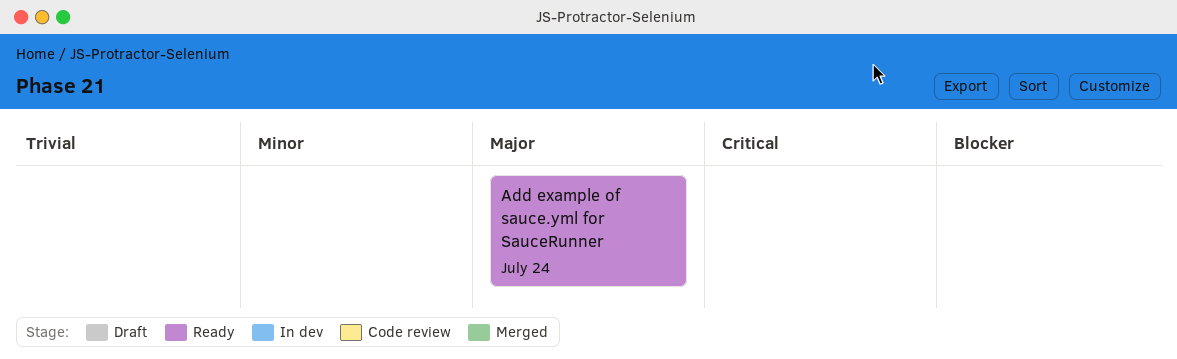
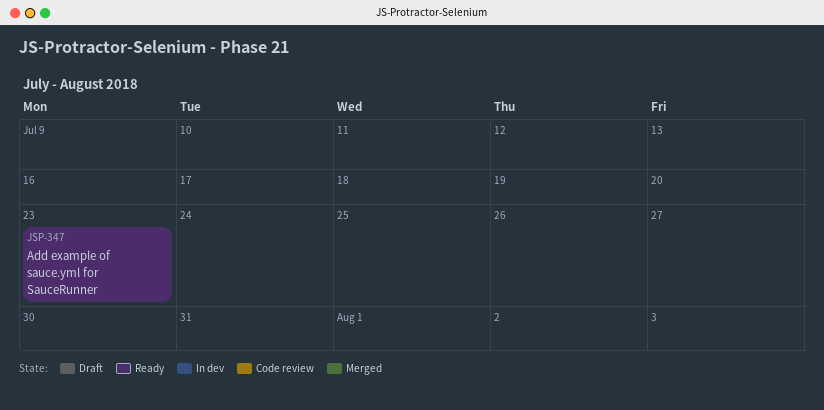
Add example of sauce.yml for SauceRunner, due: Jul 24 -> Jul 23

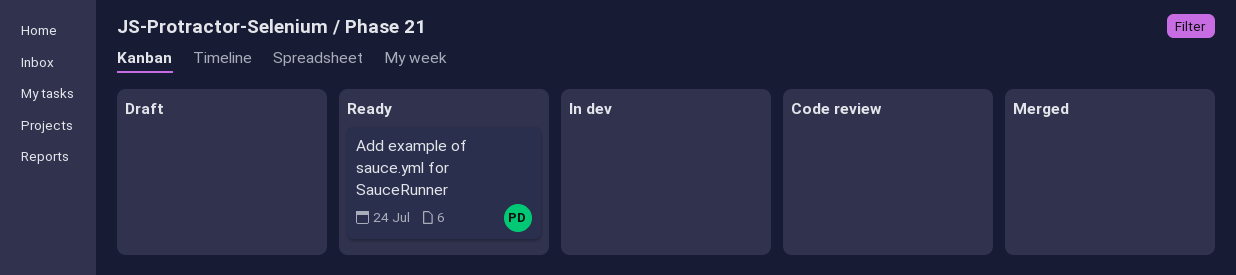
Add example of sauce.yml for SauceRunner, due: Jul 23 -> Jul 24

